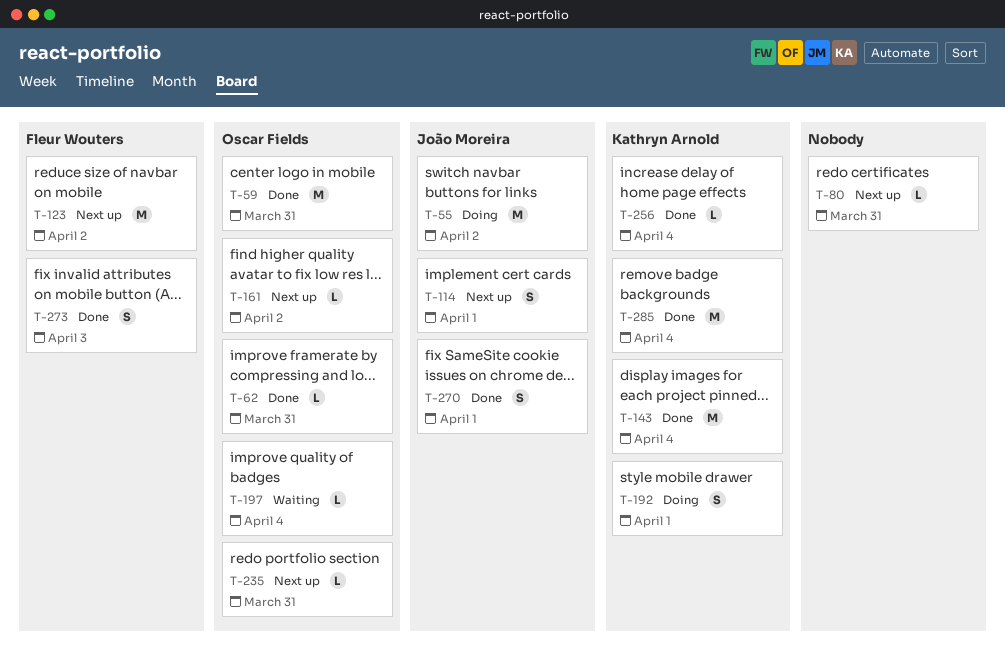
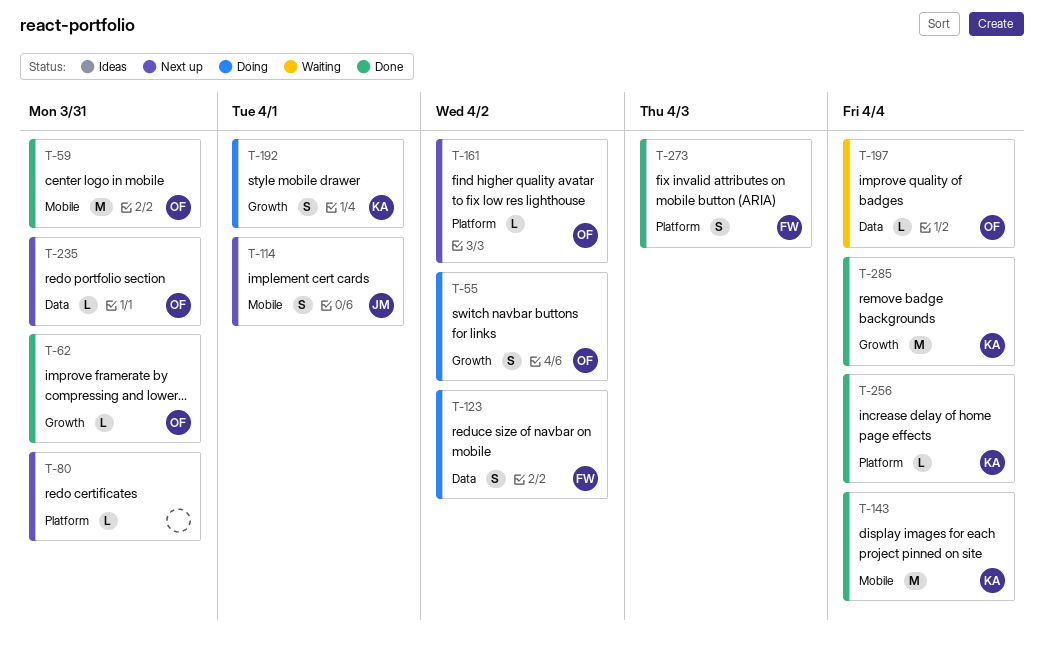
T-55, owner: João Moreira -> Oscar Fields
T-55, estimate: M -> S
T-123, status: Next up -> Doing
T-123, estimate: M -> S
T-270: present -> none

